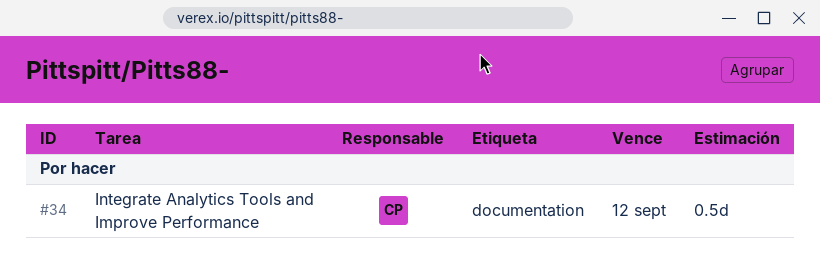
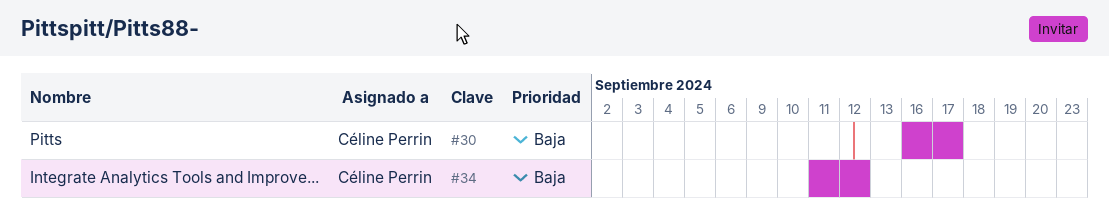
#30: none -> present

